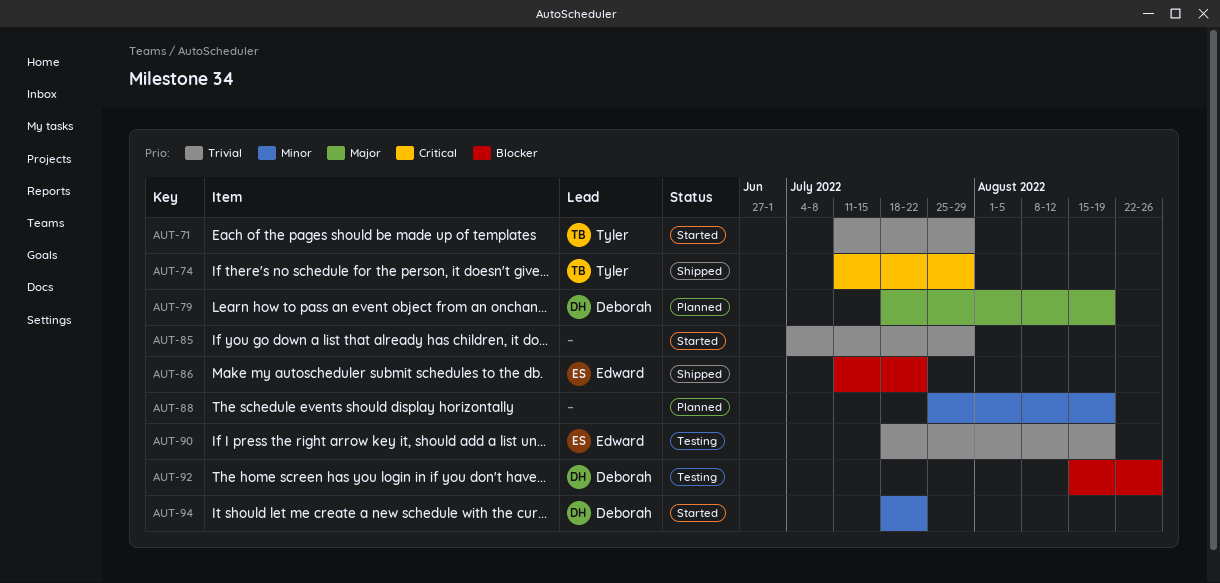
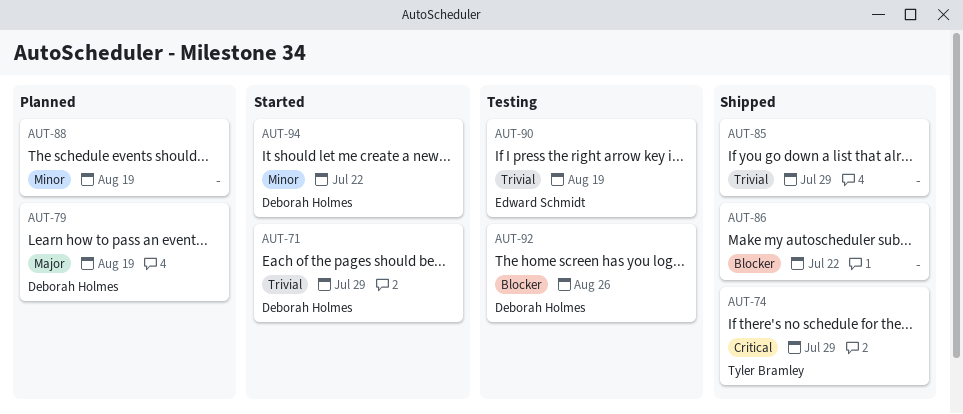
AUT-71, owner: Tyler Bramley -> Deborah Holmes
AUT-85, status: Started -> Shipped
AUT-86, owner: Edward Schmidt -> none

